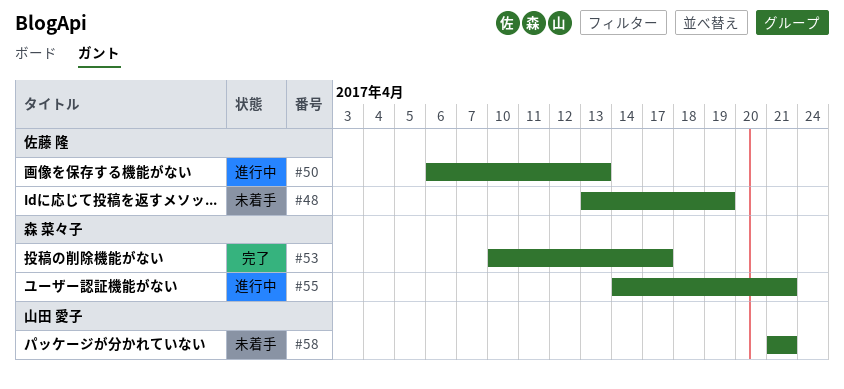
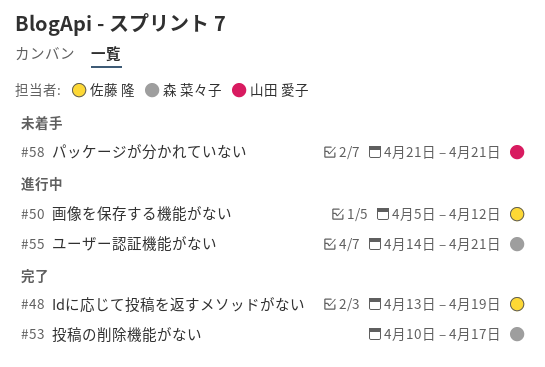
#48, status: 未着手 -> 完了
#50, start: Apr 6 -> Apr 5
#50, due: Apr 13 -> Apr 12

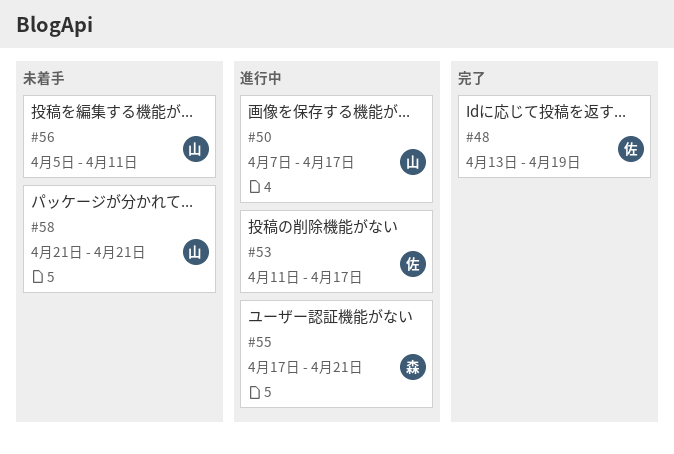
#50, owner: 佐藤 隆 -> 山田 愛子
#50, start: Apr 5 -> Apr 7
#50, due: Apr 12 -> Apr 17
#53, status: 完了 -> 進行中
#53, owner: 森 菜々子 -> 佐藤 隆
#53, start: Apr 10 -> Apr 11
#55, start: Apr 14 -> Apr 17
#56: none -> present

